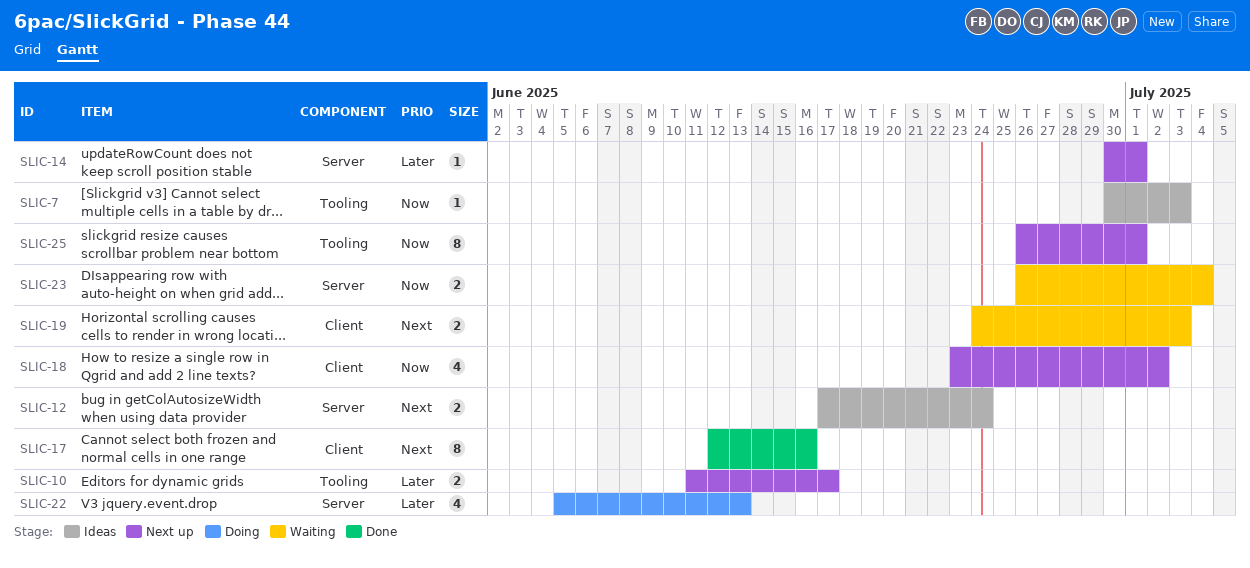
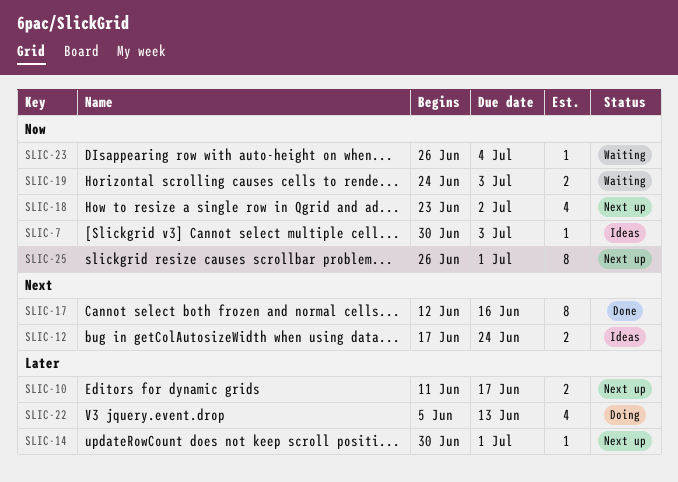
SLIC-19, priority: Next -> Now
SLIC-23, estimate: 2 -> 1

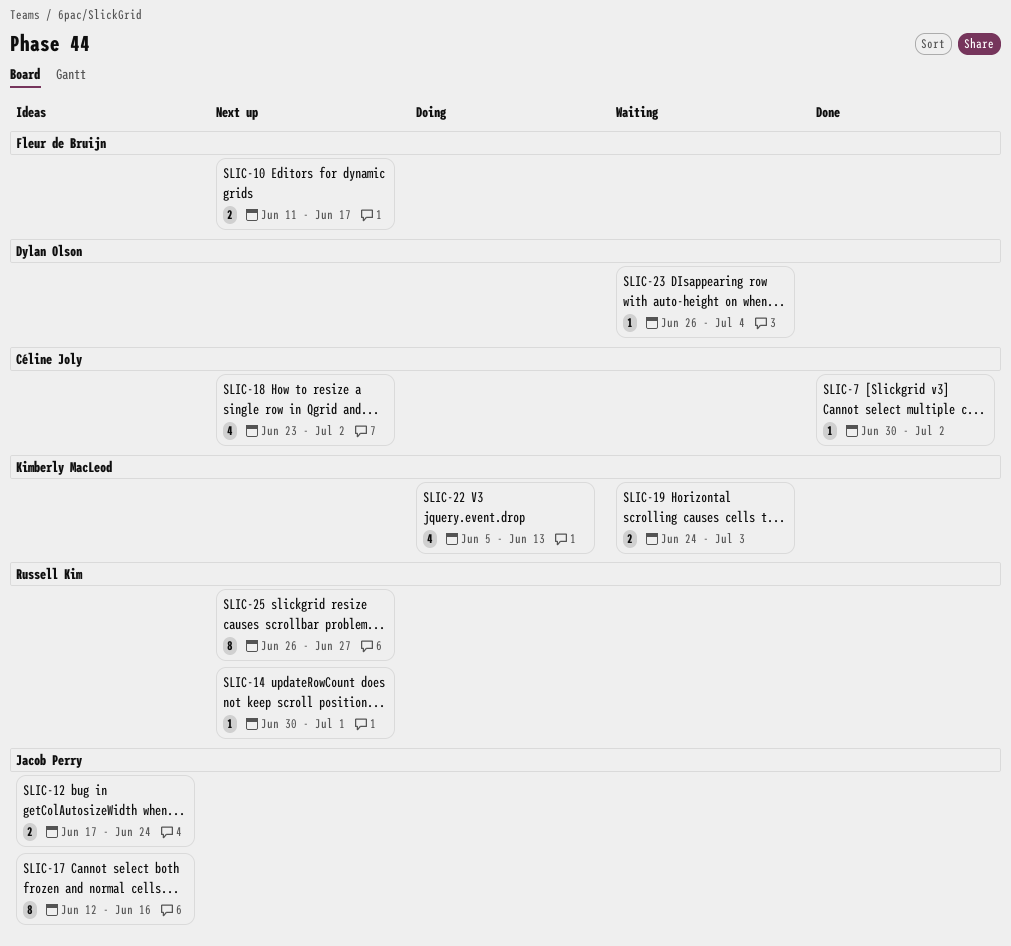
SLIC-7, status: Ideas -> Done
SLIC-7, due: Jul 3 -> Jul 2
SLIC-17, status: Done -> Ideas
SLIC-25, due: Jul 1 -> Jun 27

